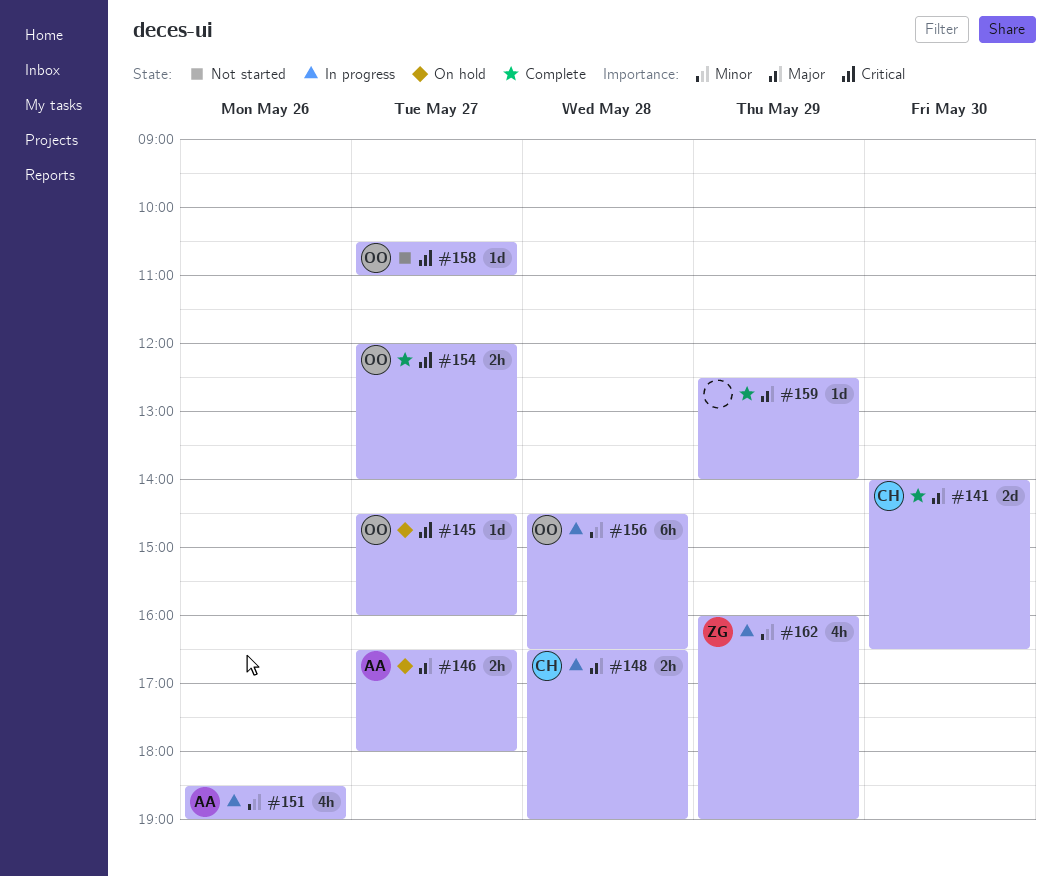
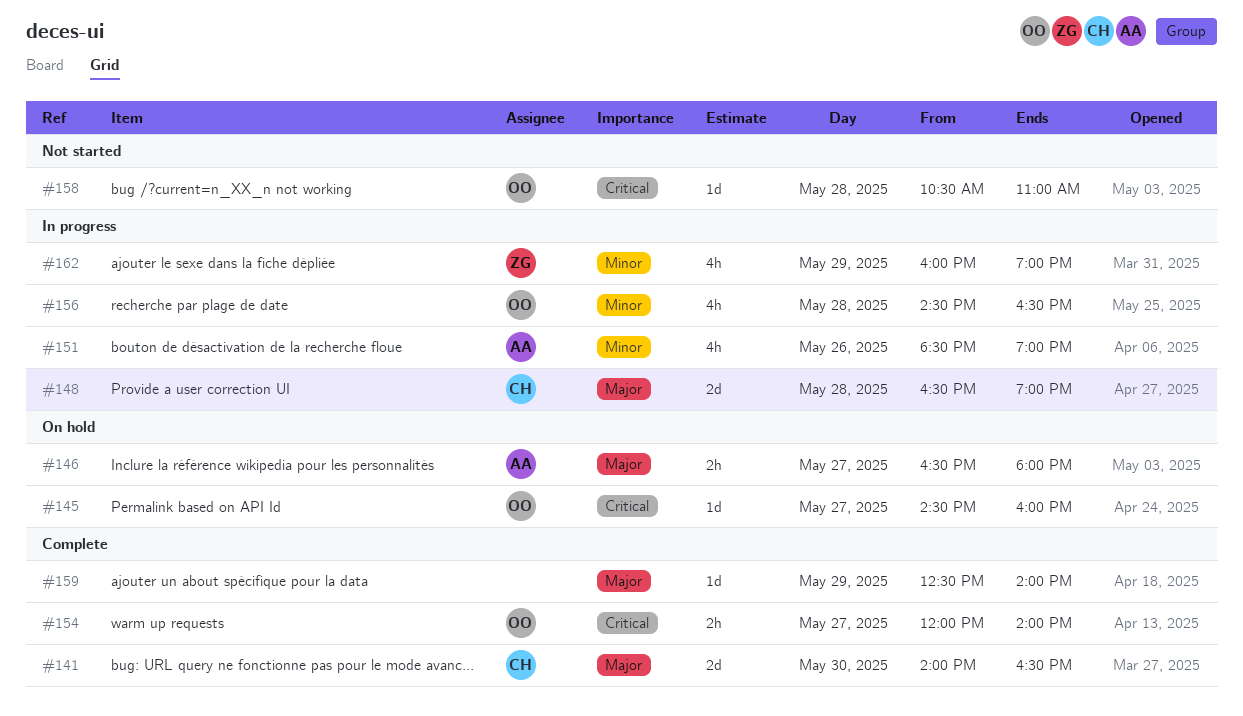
#148, estimate: 2h -> 2d
#156, estimate: 6h -> 4h
#158, day: May 27 -> May 28

